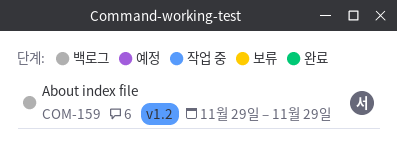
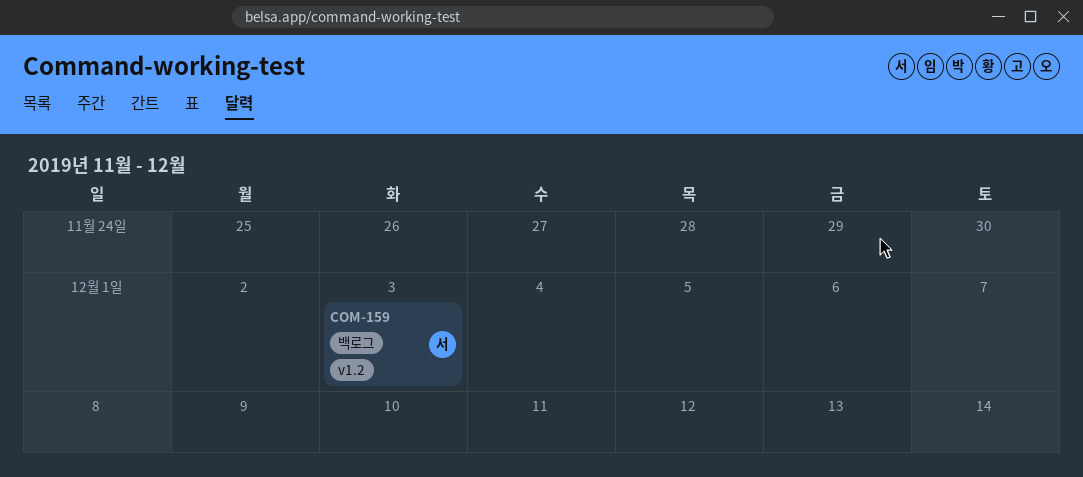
COM-159, due: Nov 29 -> Dec 3

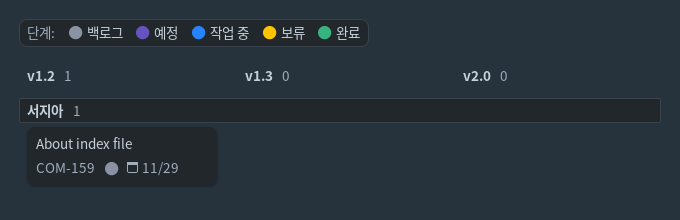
COM-159, due: Dec 3 -> Nov 29

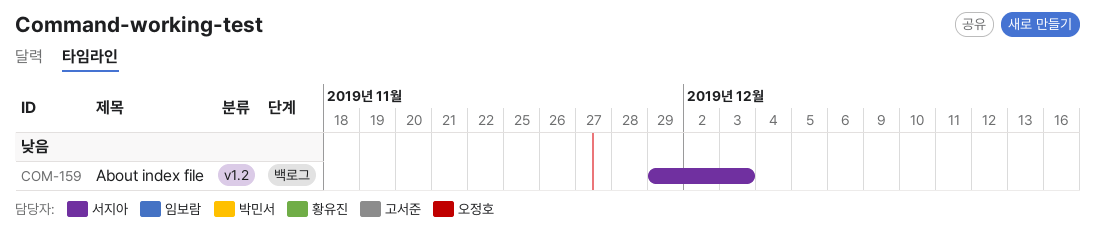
COM-159, due: Nov 29 -> Dec 3

